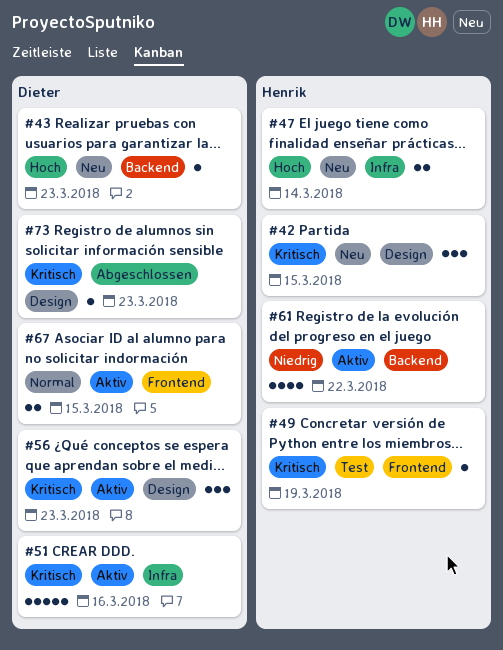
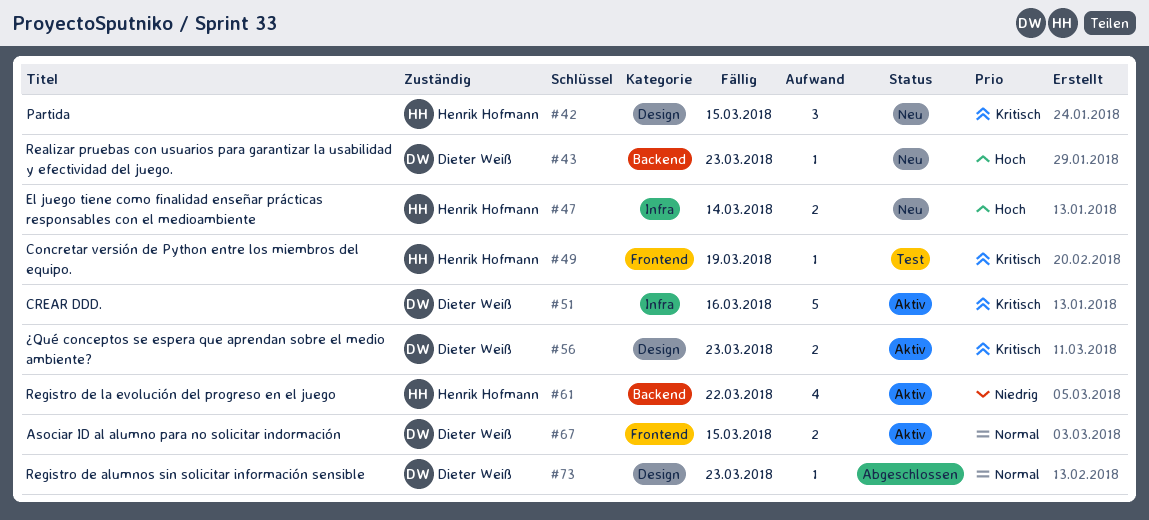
#56, estimate: 3 -> 2
#73, priority: Kritisch -> Normal

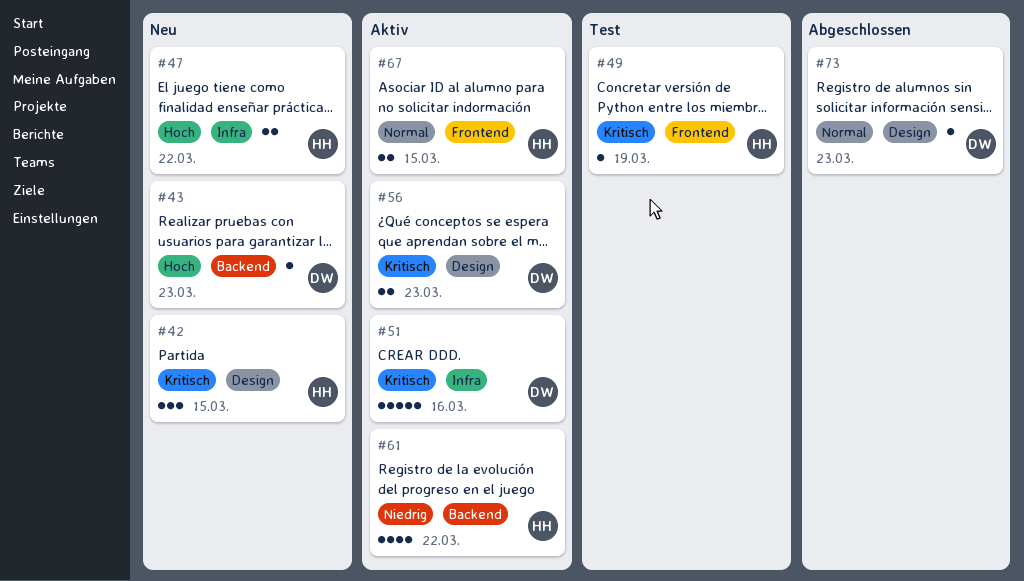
#47, due: Mar 14 -> Mar 22
#67, owner: Dieter Weiß -> Henrik Hofmann

